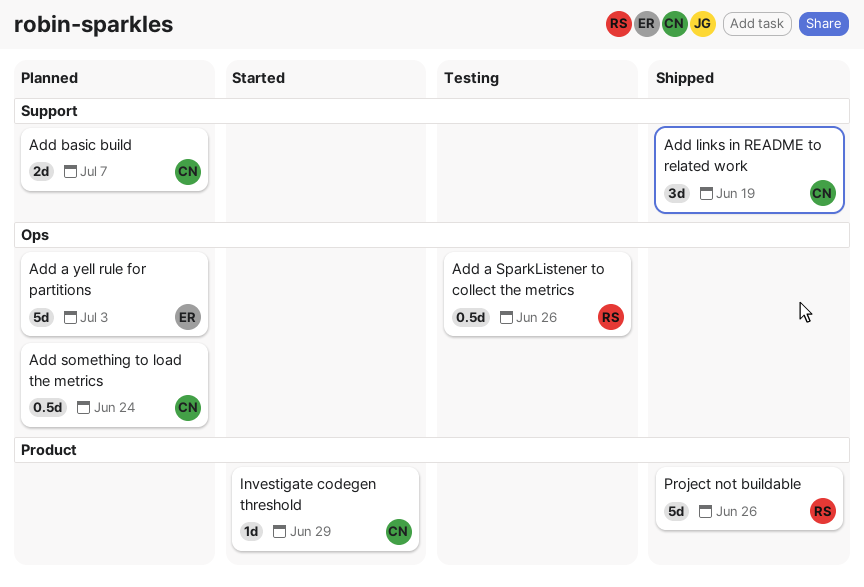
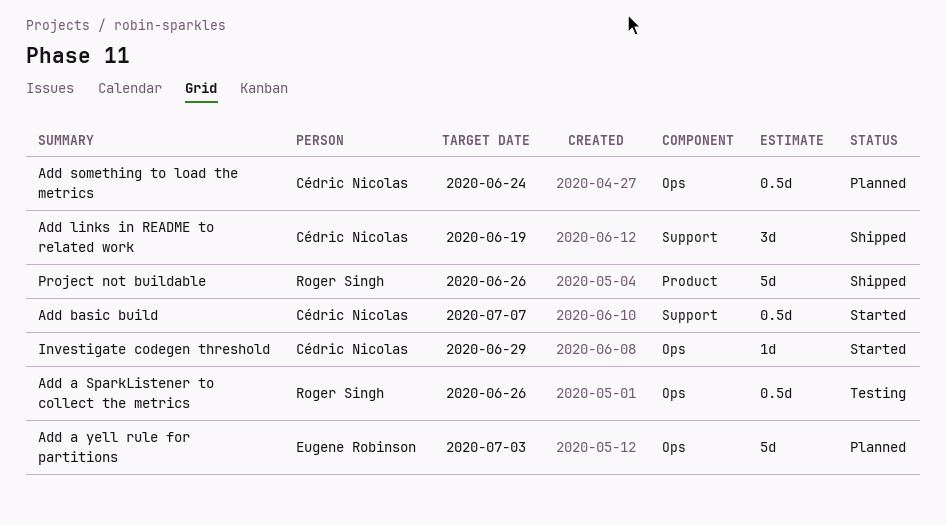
Add basic build, status: Planned -> Started
Add basic build, estimate: 2d -> 0.5d
Investigate codegen threshold, label: Product -> Ops

